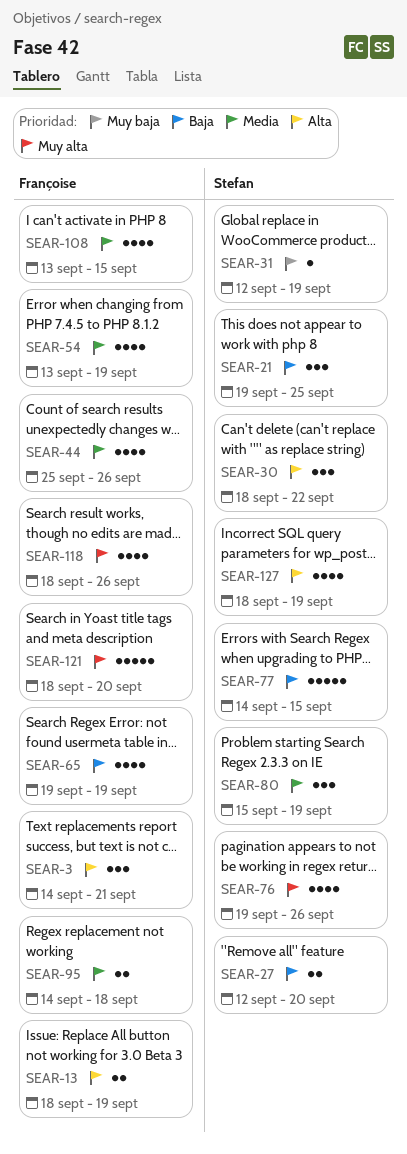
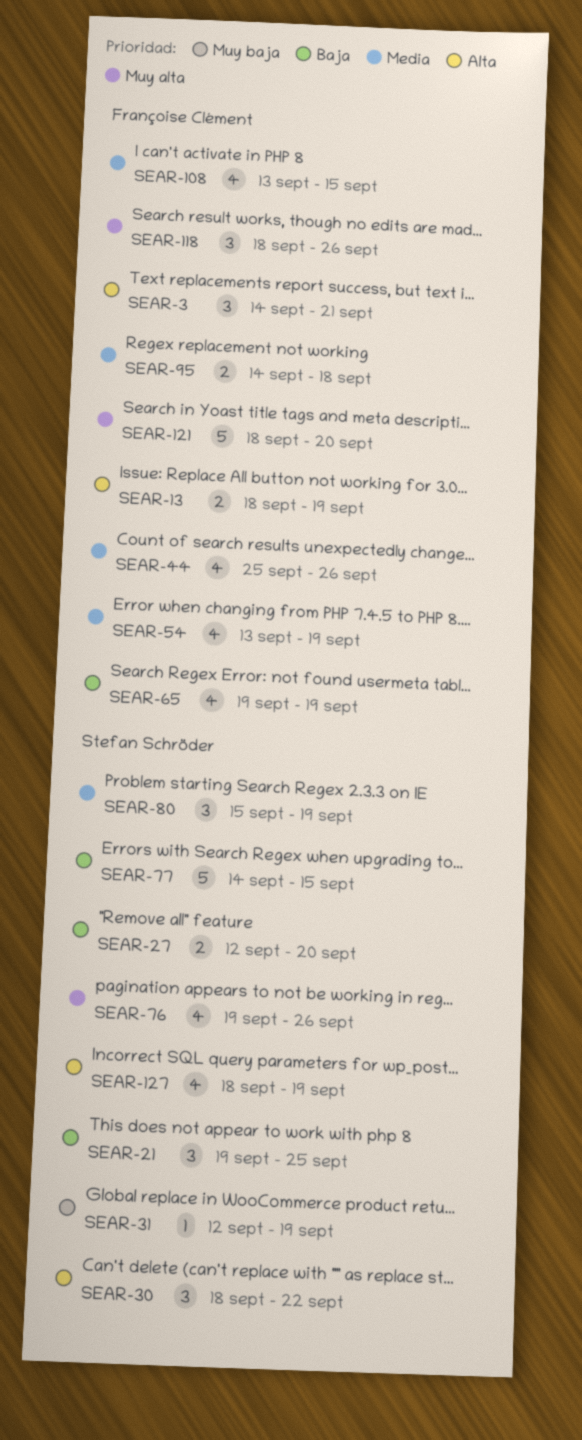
SEAR-118, estimate: 4 -> 3

